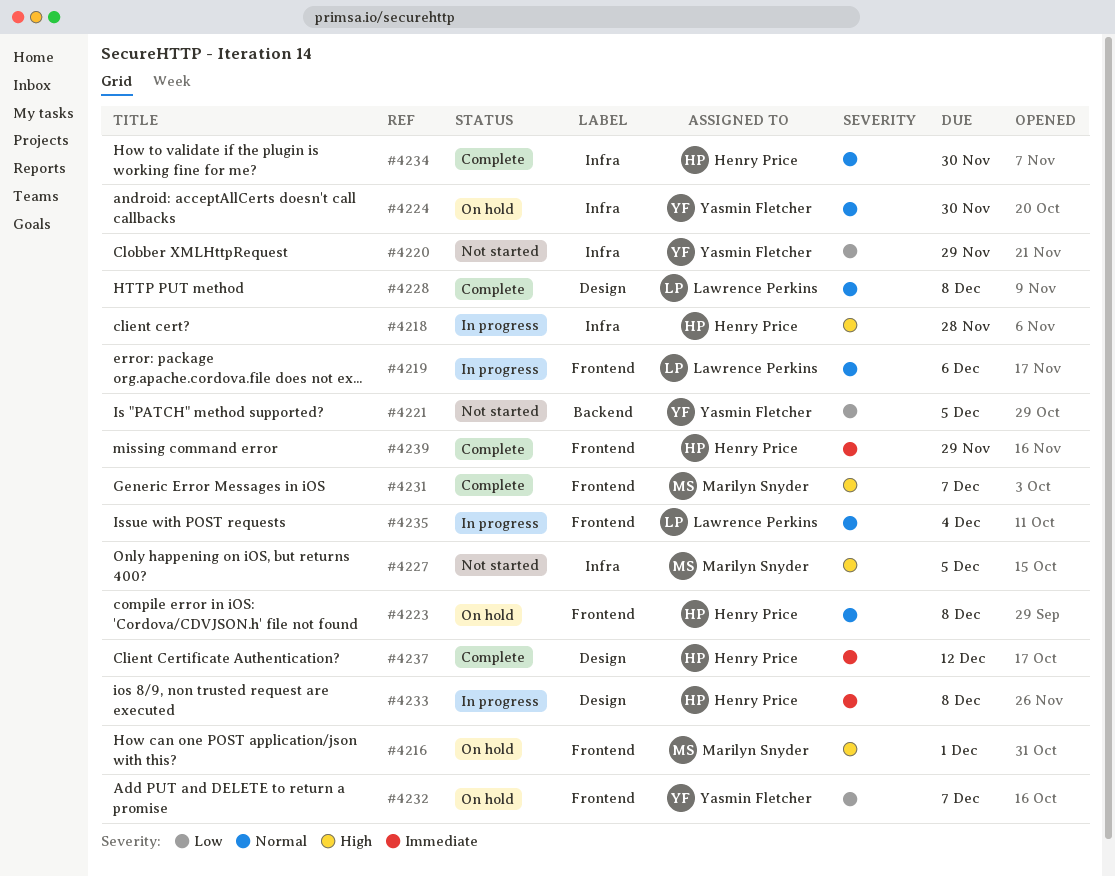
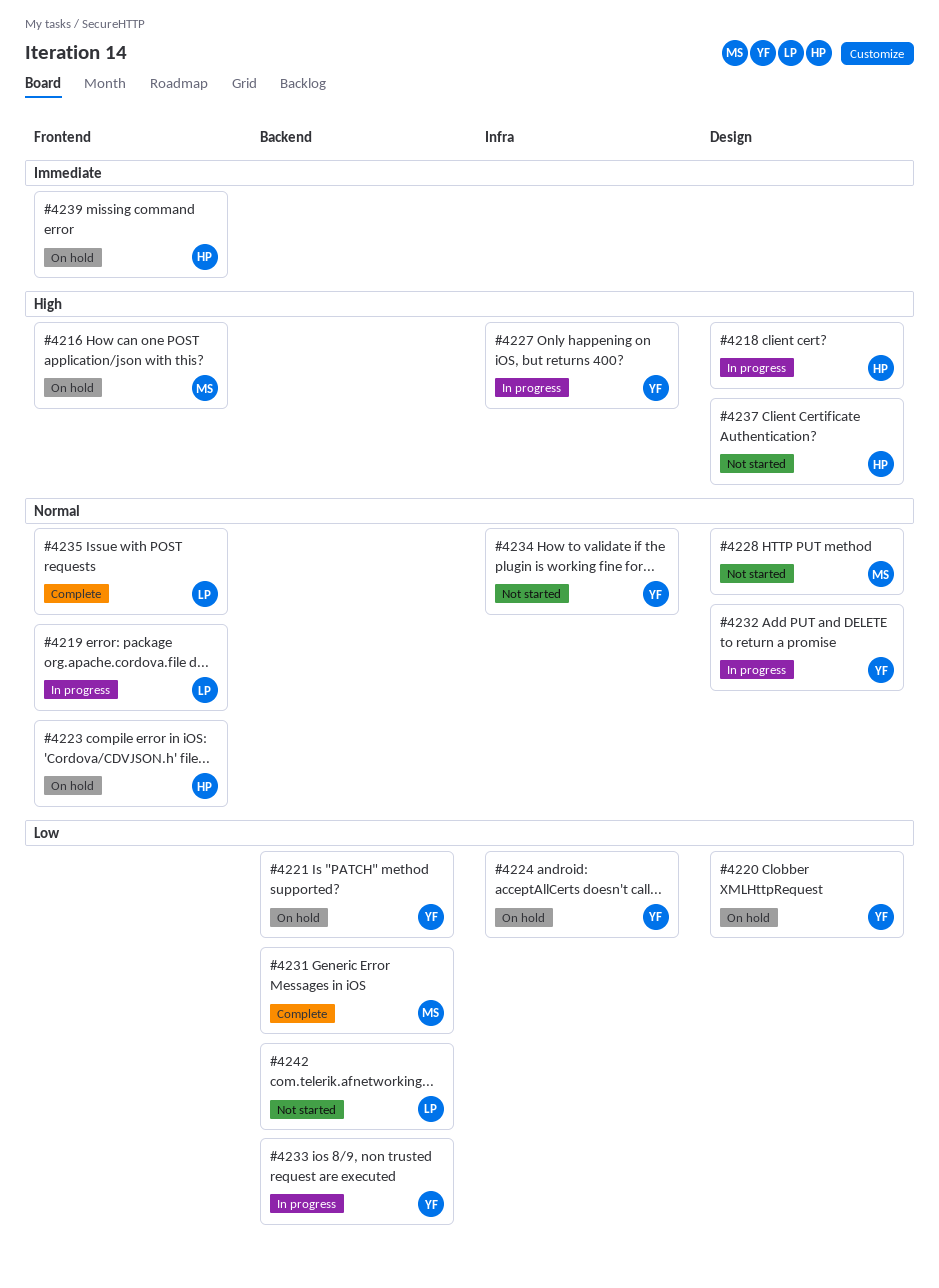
#4218, label: Infra -> Design
#4220, status: Not started -> On hold
#4220, label: Infra -> Design
#4221, status: Not started -> On hold
#4224, priority: Normal -> Low
#4227, status: Not started -> In progress
#4227, owner: Marilyn Snyder -> Yasmin Fletcher
#4228, status: Complete -> Not started
#4228, owner: Lawrence Perkins -> Marilyn Snyder
#4231, priority: High -> Low
#4231, label: Frontend -> Backend
#4232, status: On hold -> In progress
#4232, priority: Low -> Normal
#4232, label: Frontend -> Design
#4233, owner: Henry Price -> Yasmin Fletcher
#4233, priority: Immediate -> Low
#4233, label: Design -> Backend
#4234, status: Complete -> Not started
#4234, owner: Henry Price -> Yasmin Fletcher
#4235, status: In progress -> Complete
#4237, status: Complete -> Not started
#4237, priority: Immediate -> High
#4239, status: Complete -> On hold
#4242: none -> present

